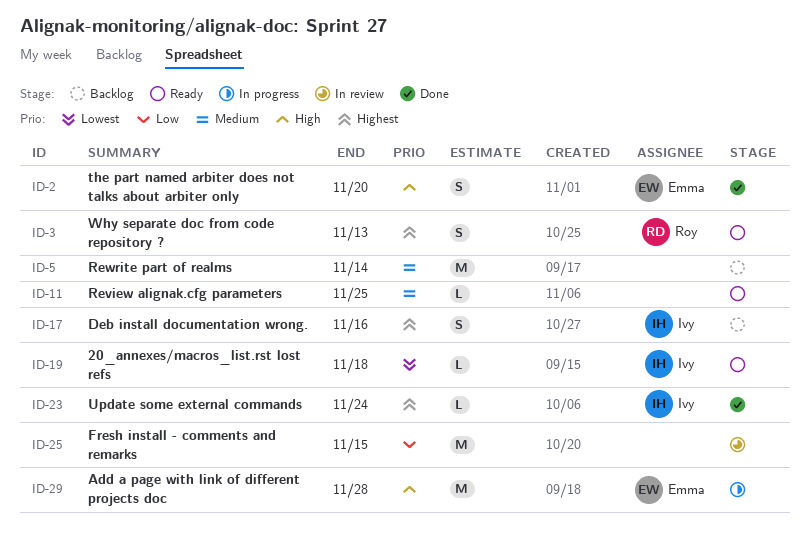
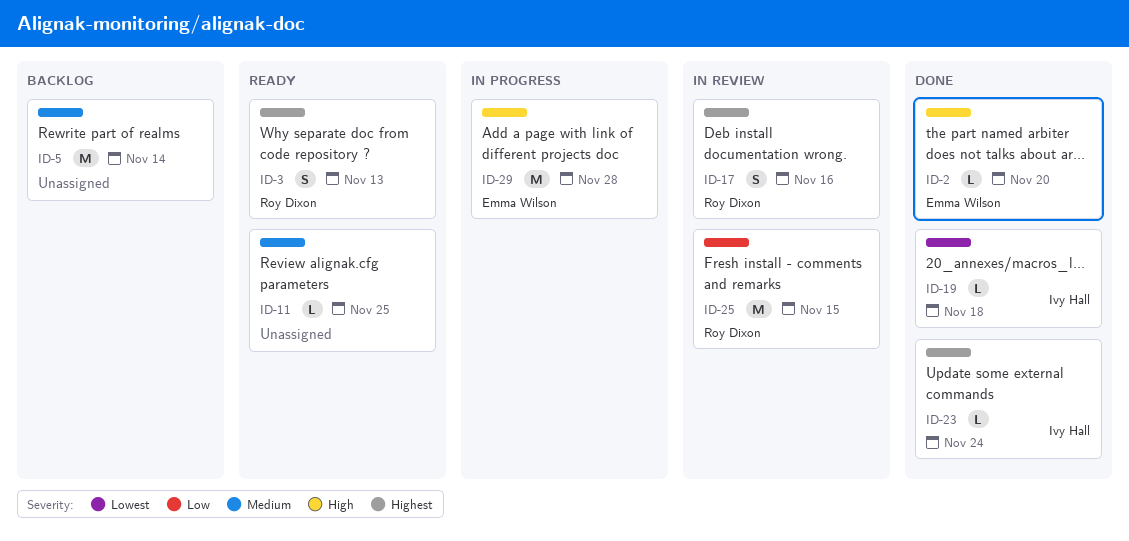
ID-2, estimate: S -> L
ID-17, status: Backlog -> In review
ID-17, owner: Ivy Hall -> Roy Dixon
ID-19, status: Ready -> Done
ID-25, owner: none -> Roy Dixon

